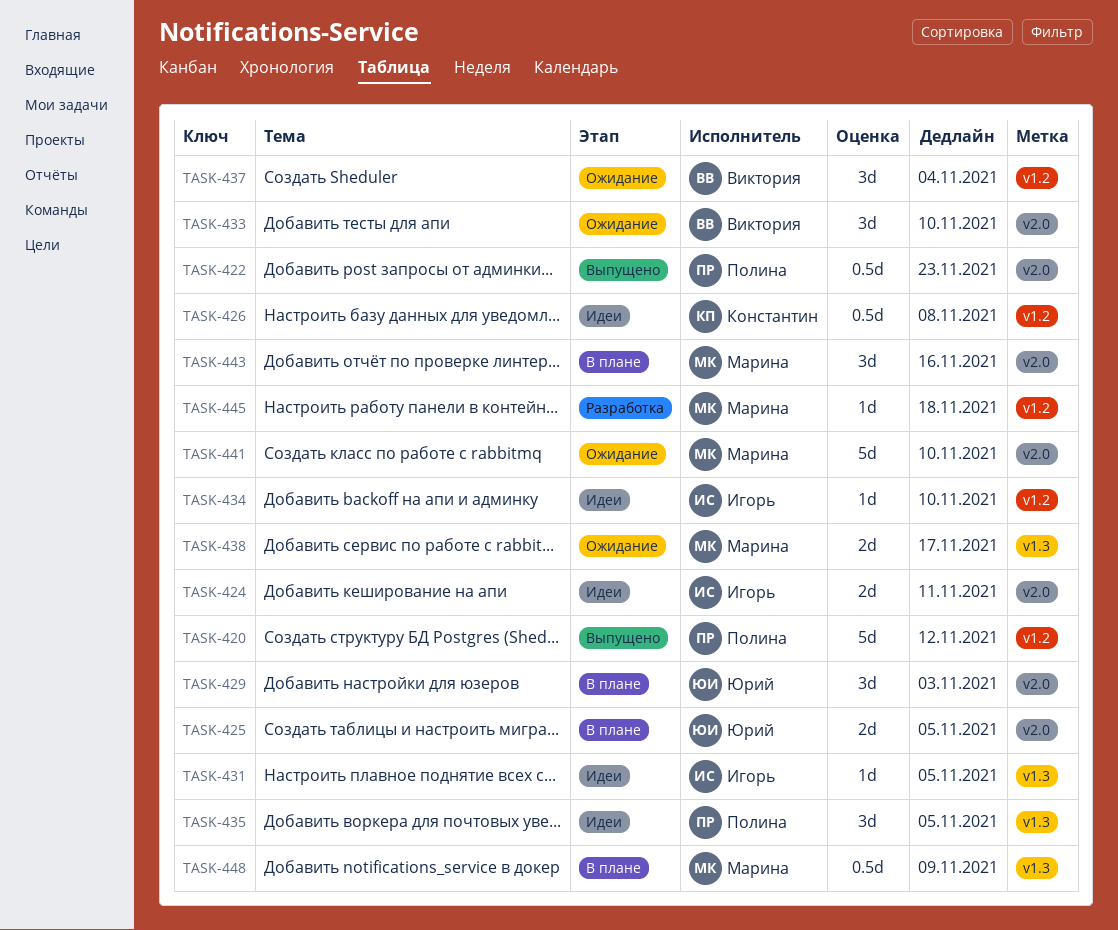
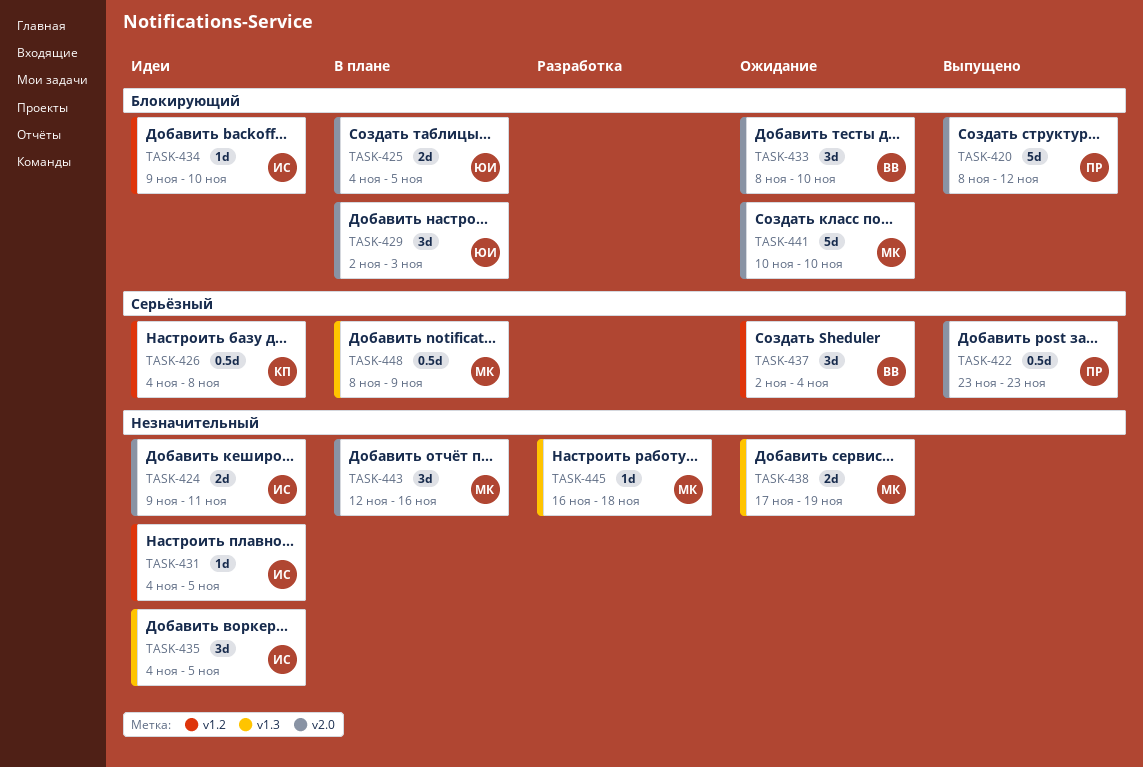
TASK-420, label: v1.2 -> v2.0
TASK-431, label: v1.3 -> v1.2
TASK-435, owner: Полина -> Игорь
TASK-438, due: Nov 17 -> Nov 19
TASK-445, label: v1.2 -> v1.3

